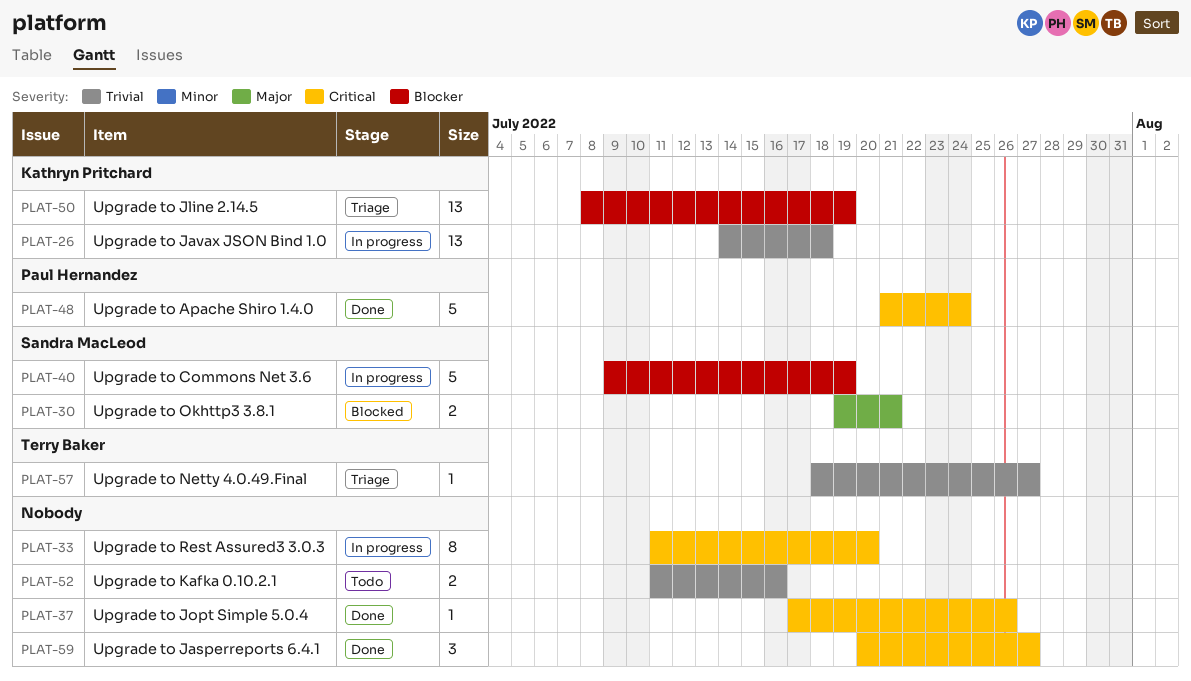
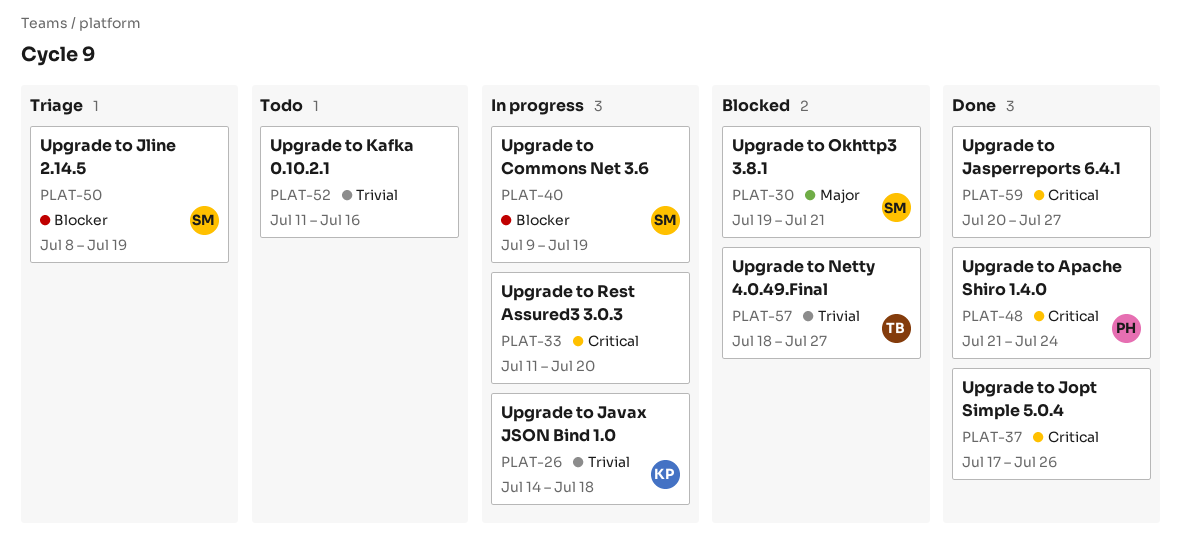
PLAT-50, owner: Kathryn Pritchard -> Sandra MacLeod
PLAT-57, status: Triage -> Blocked

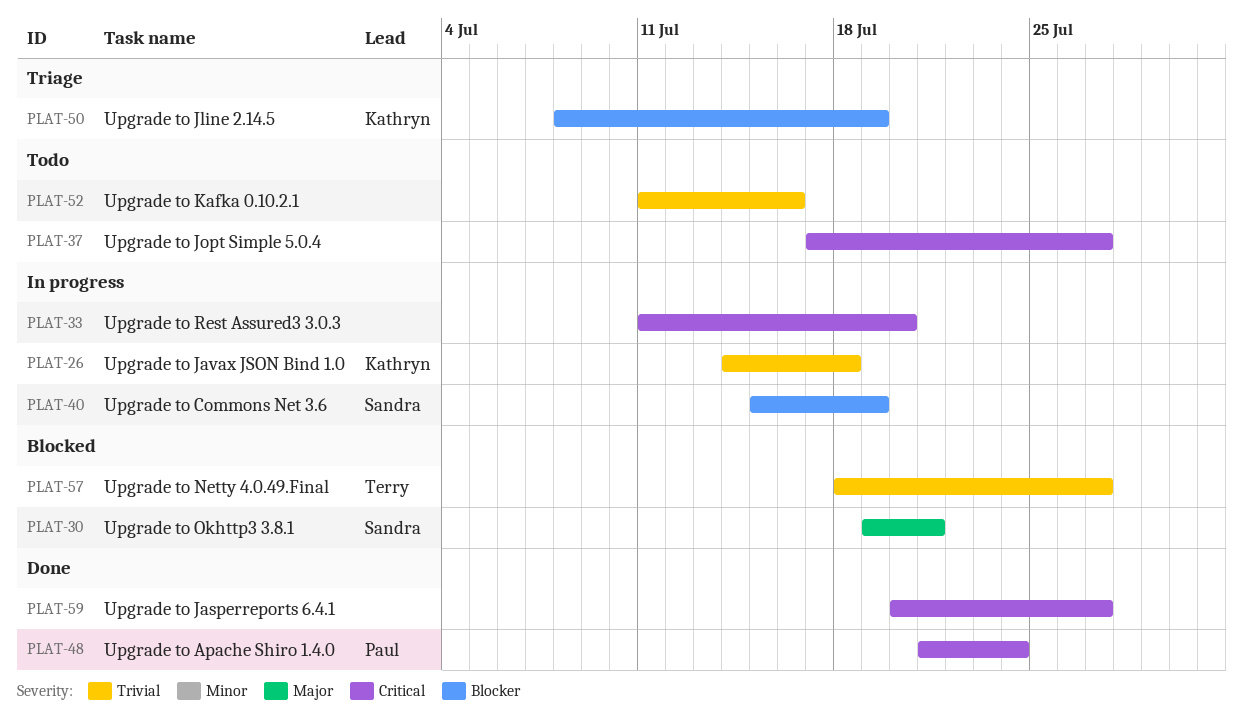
PLAT-37, status: Done -> Todo
PLAT-37, due: Jul 26 -> Jul 27
PLAT-40, start: Jul 9 -> Jul 15
PLAT-50, owner: Sandra -> Kathryn

